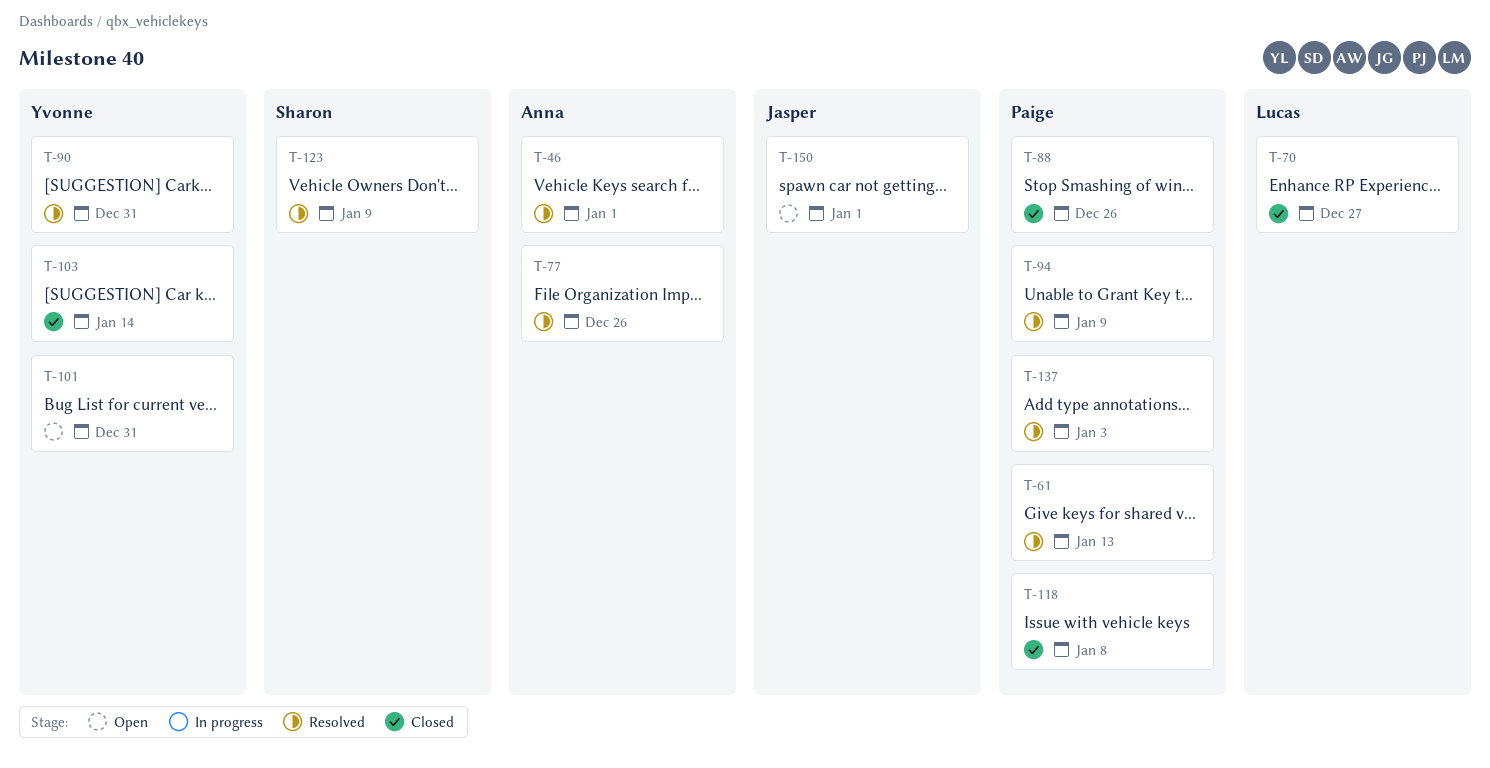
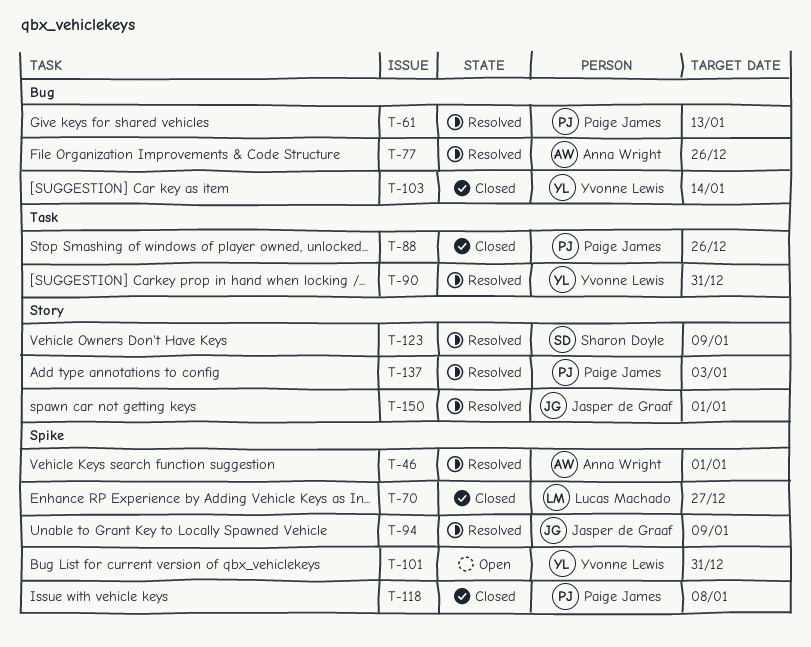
T-94, owner: Paige James -> Jasper de Graaf
T-150, status: Open -> Resolved

